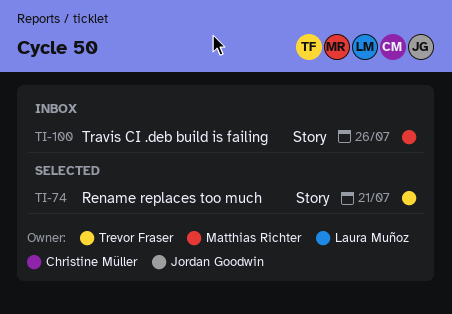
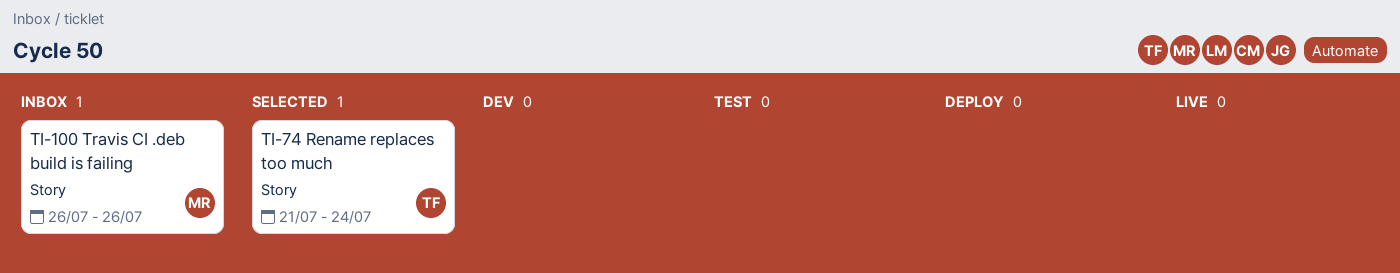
TI-74, due: Jul 21 -> Jul 24

